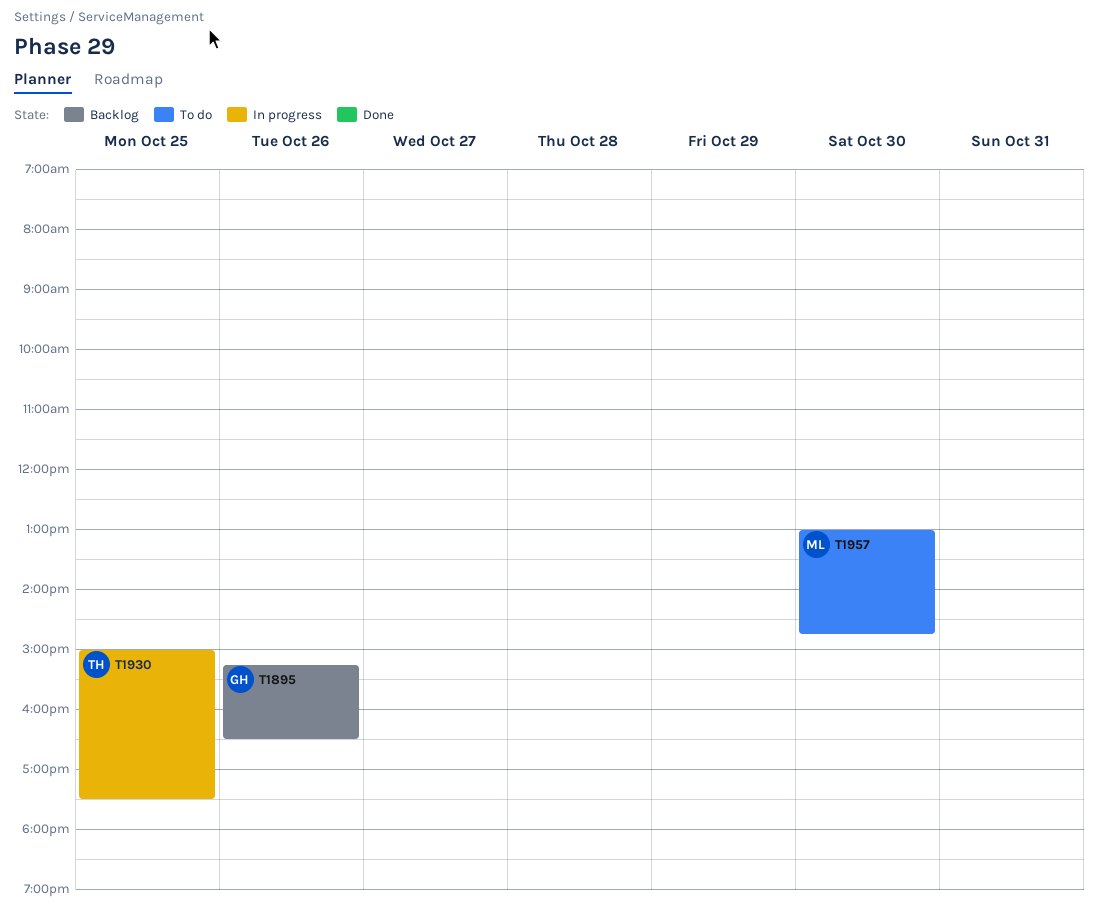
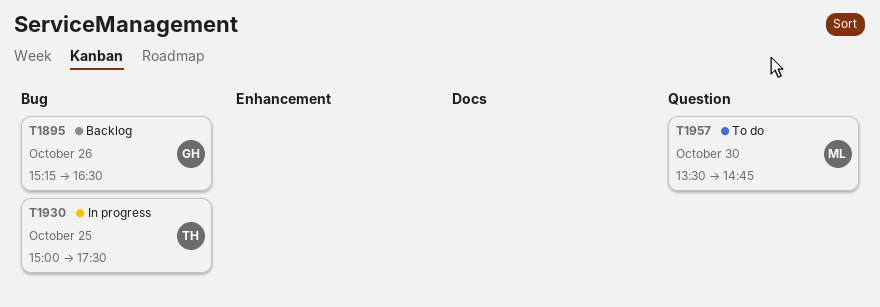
T1957, begins: 13:00 -> 13:30

